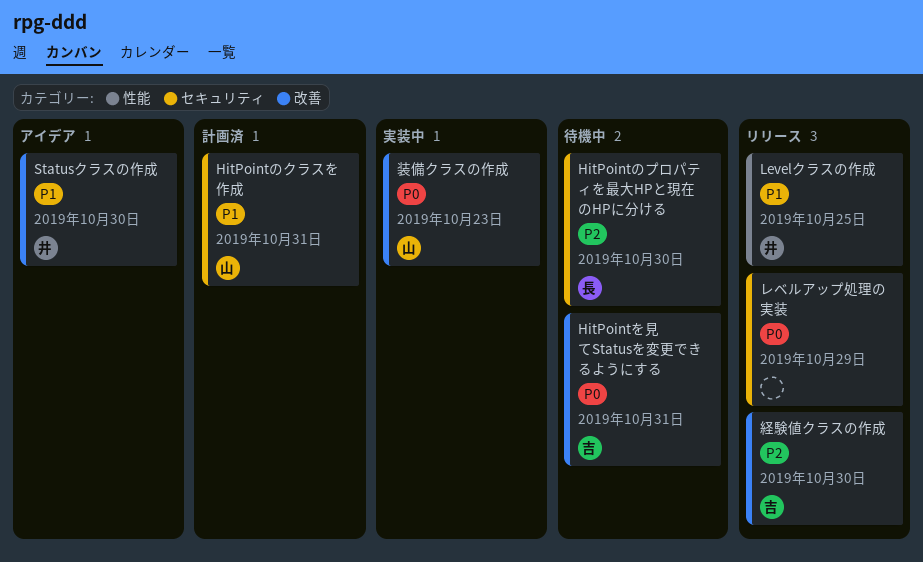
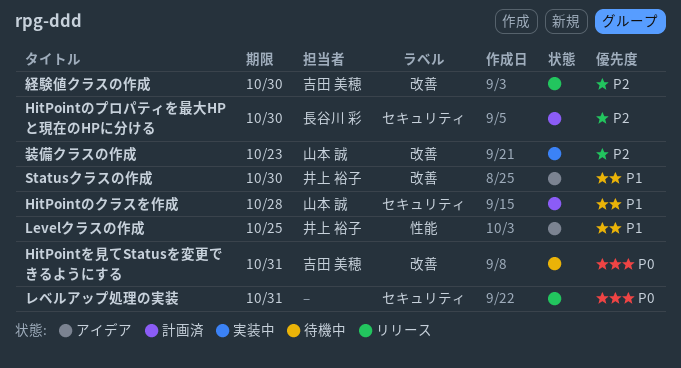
HitPointのクラスを作成, due: Oct 31 -> Oct 28
HitPointのプロパティを最大HPと現在のHPに分ける, status: 待機中 -> 計画済
Levelクラスの作成, status: リリース -> アイデア
レベルアップ処理の実装, due: Oct 29 -> Oct 31
装備クラスの作成, priority: P0 -> P2

